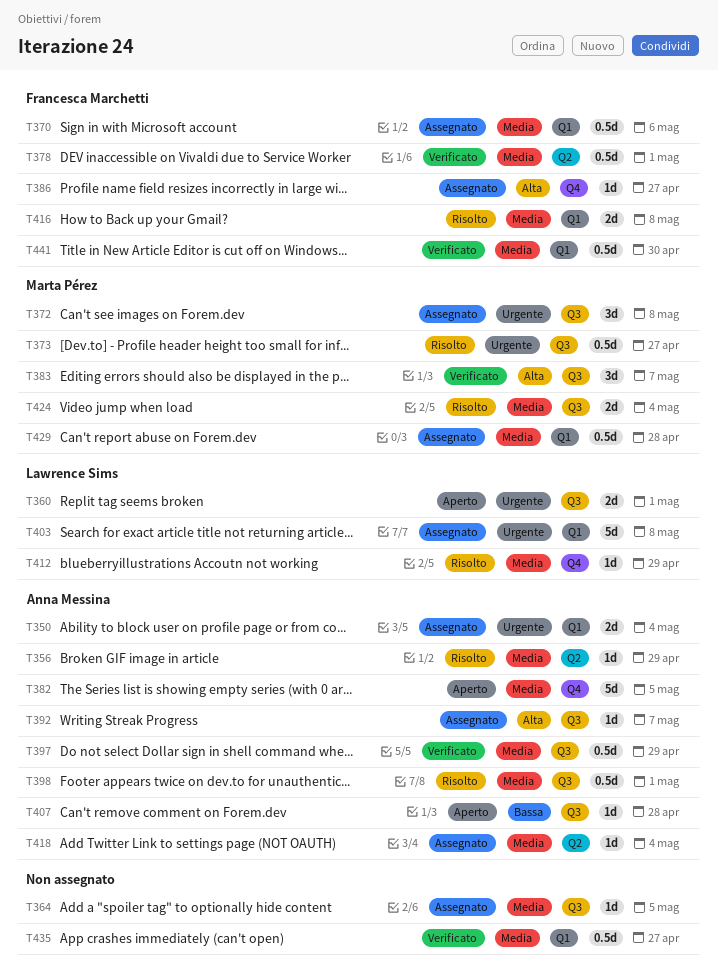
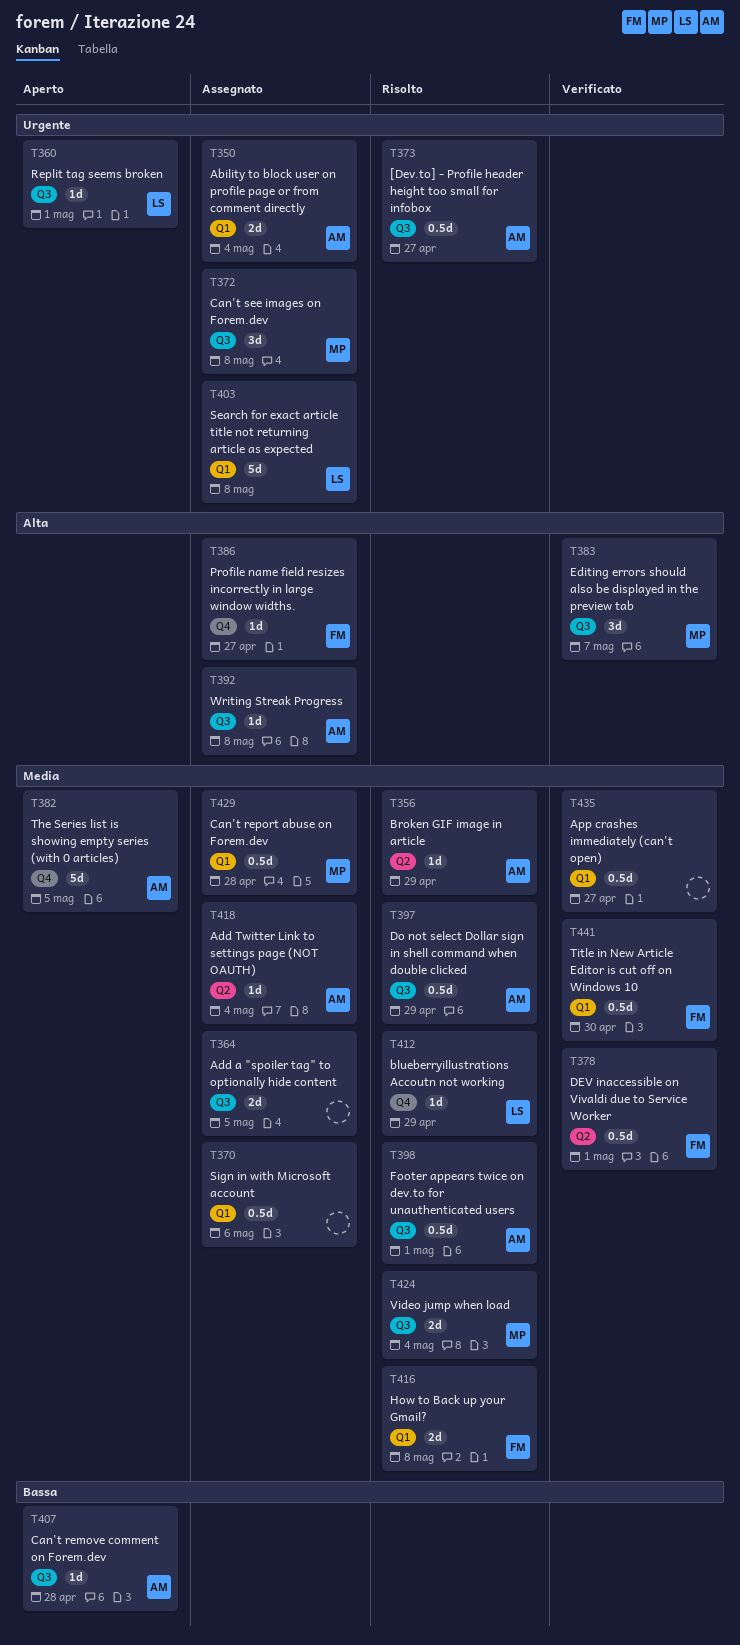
T360, estimate: 2d -> 1d
T364, estimate: 1d -> 2d
T370, owner: Francesca Marchetti -> none
T373, owner: Marta Pérez -> Anna Messina
T392, due: May 7 -> May 8
T397, status: Verificato -> Risolto

